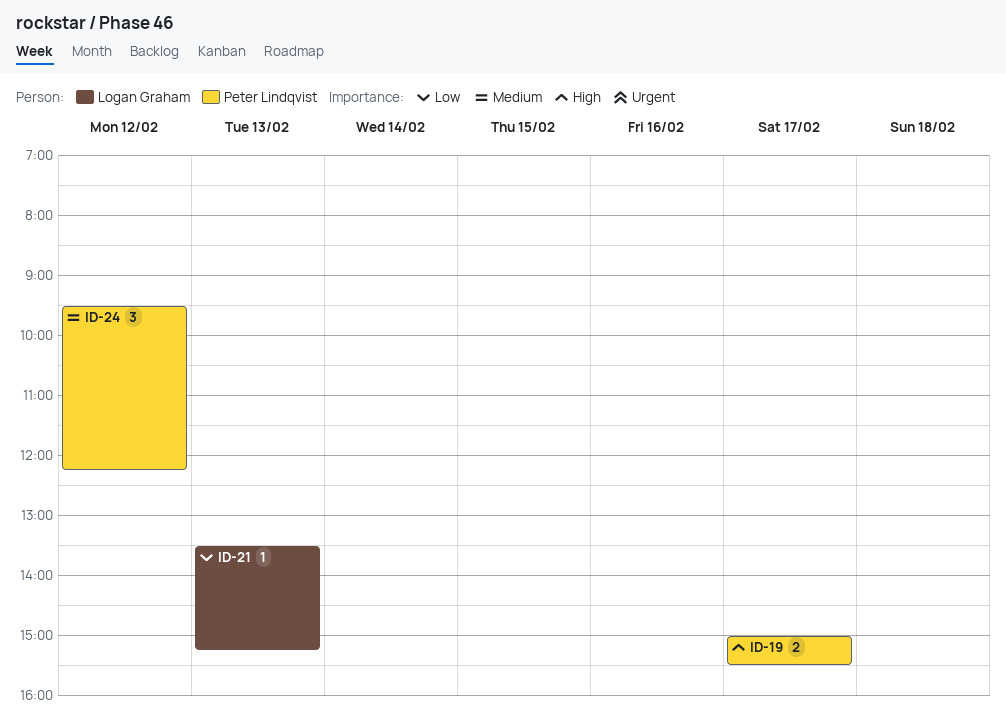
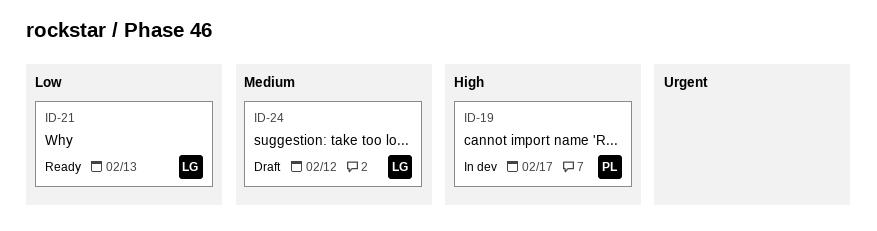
ID-24, owner: Peter Lindqvist -> Logan Graham

